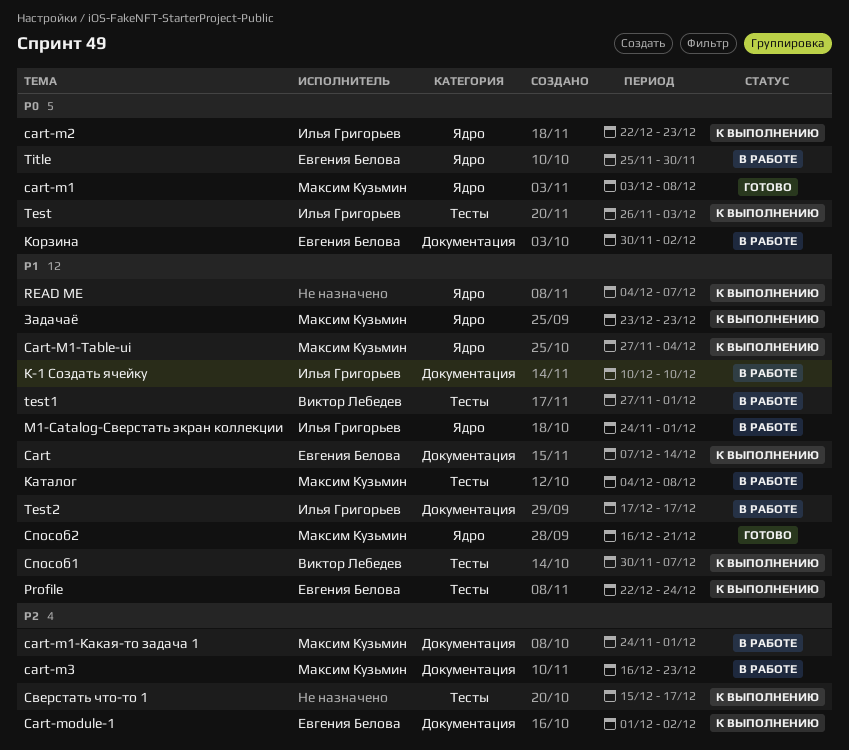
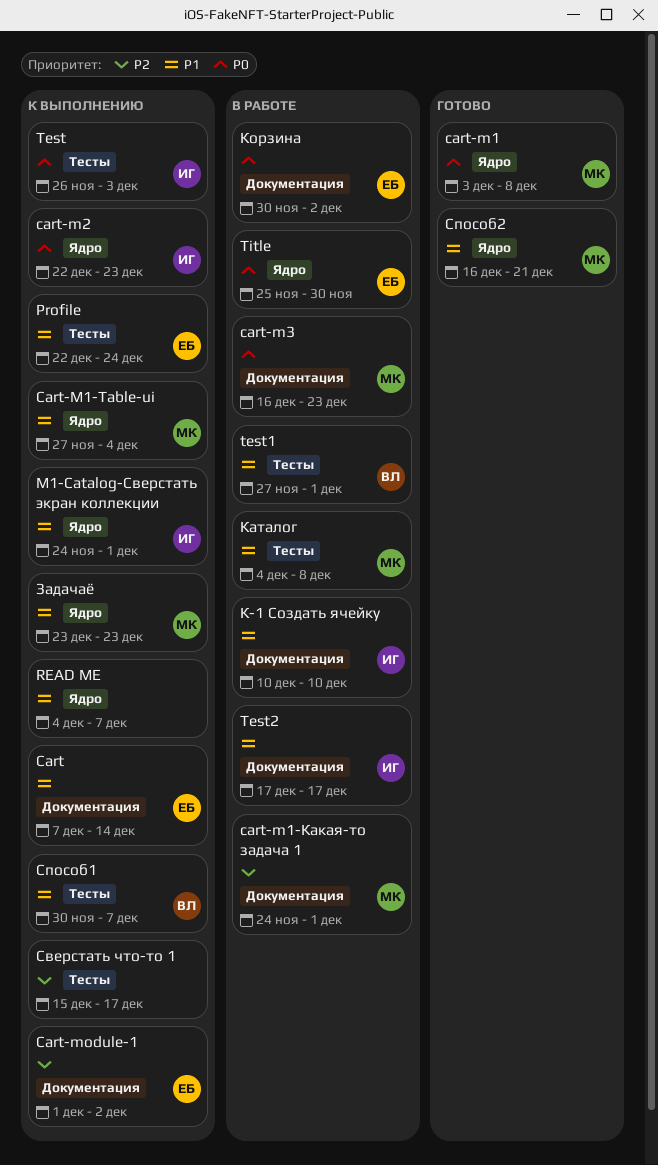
cart-m3, priority: P2 -> P0
M1-Catalog-Сверстать экран коллекции, status: В работе -> К выполнению

